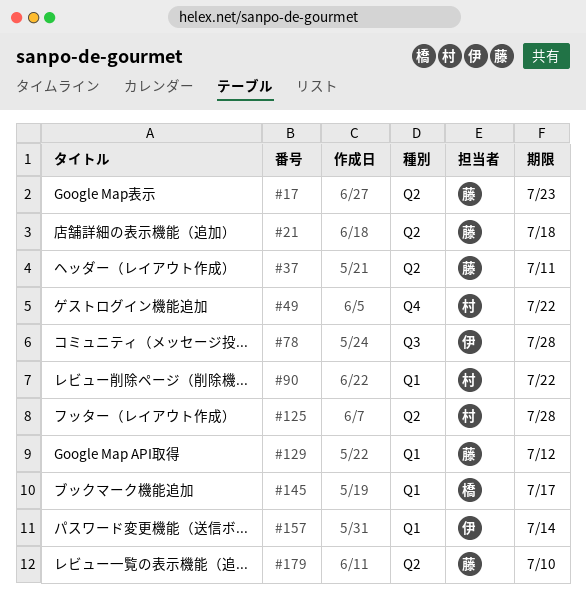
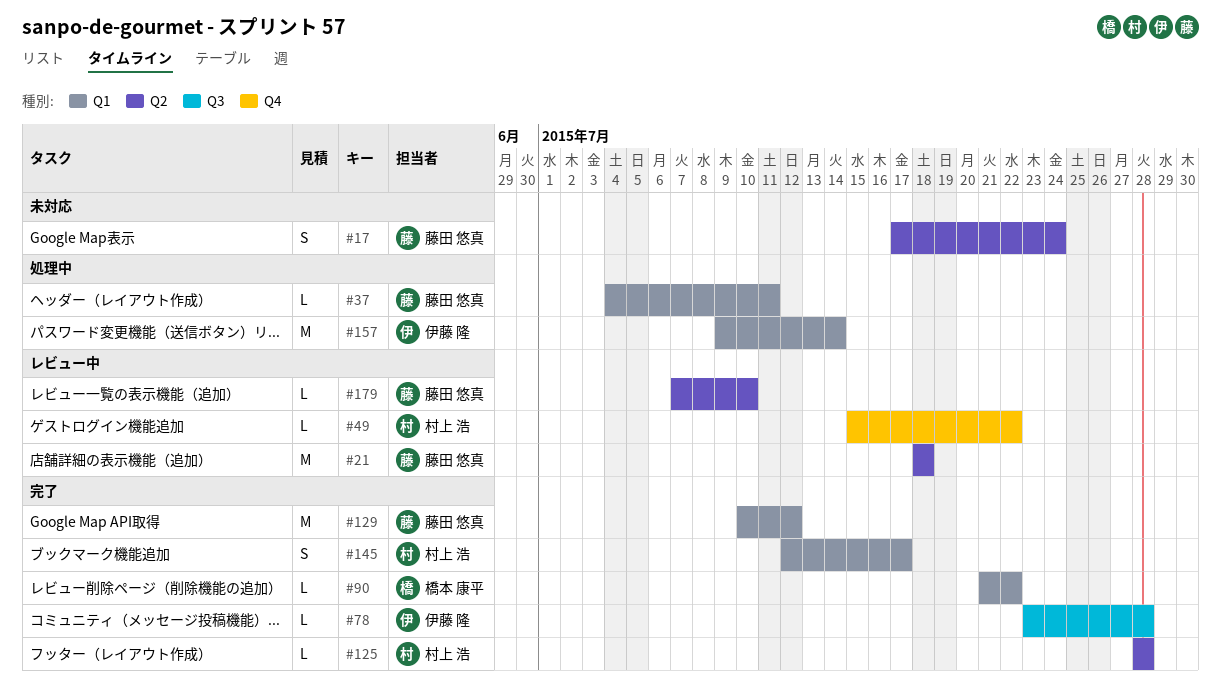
#17, due: Jul 23 -> Jul 24
#37, label: Q2 -> Q1
#90, owner: 村上 浩 -> 橋本 康平
#145, owner: 橋本 康平 -> 村上 浩

